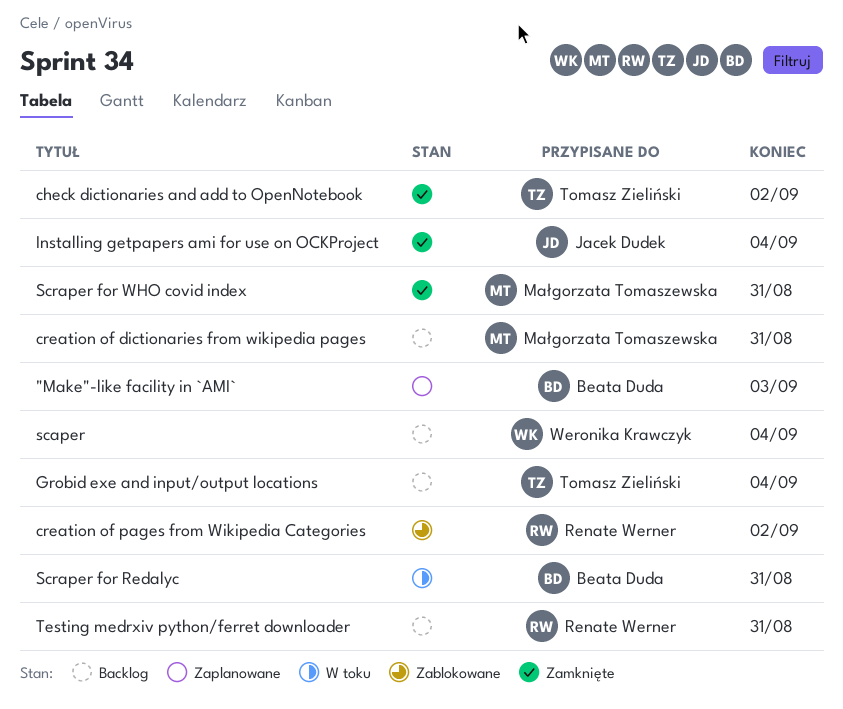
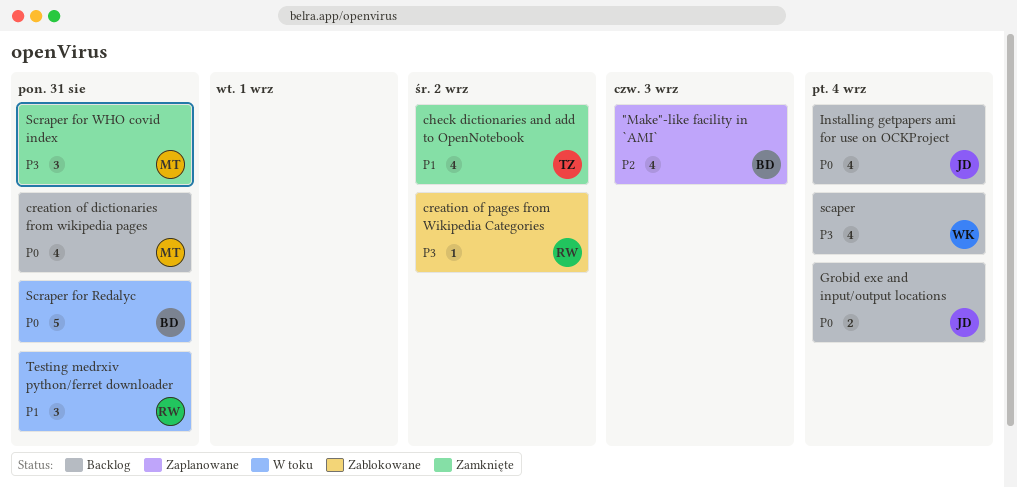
Grobid exe and input/output locations, owner: Tomasz Zieliński -> Jacek Dudek
Installing getpapers ami for use on OCKProject, status: Zamknięte -> Backlog
Testing medrxiv python/ferret downloader, status: Backlog -> W toku

